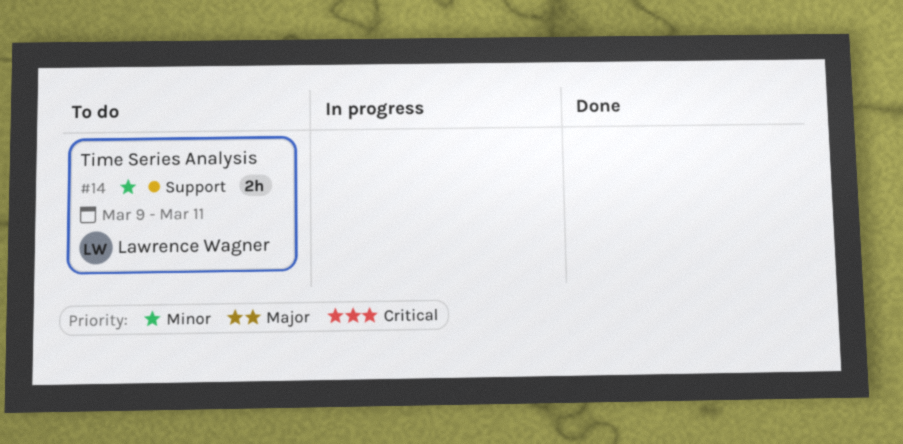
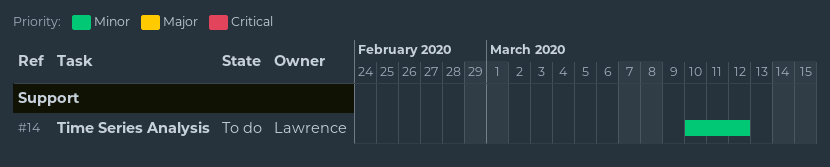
#14, start: Mar 9 -> Mar 10
#14, due: Mar 11 -> Mar 12

